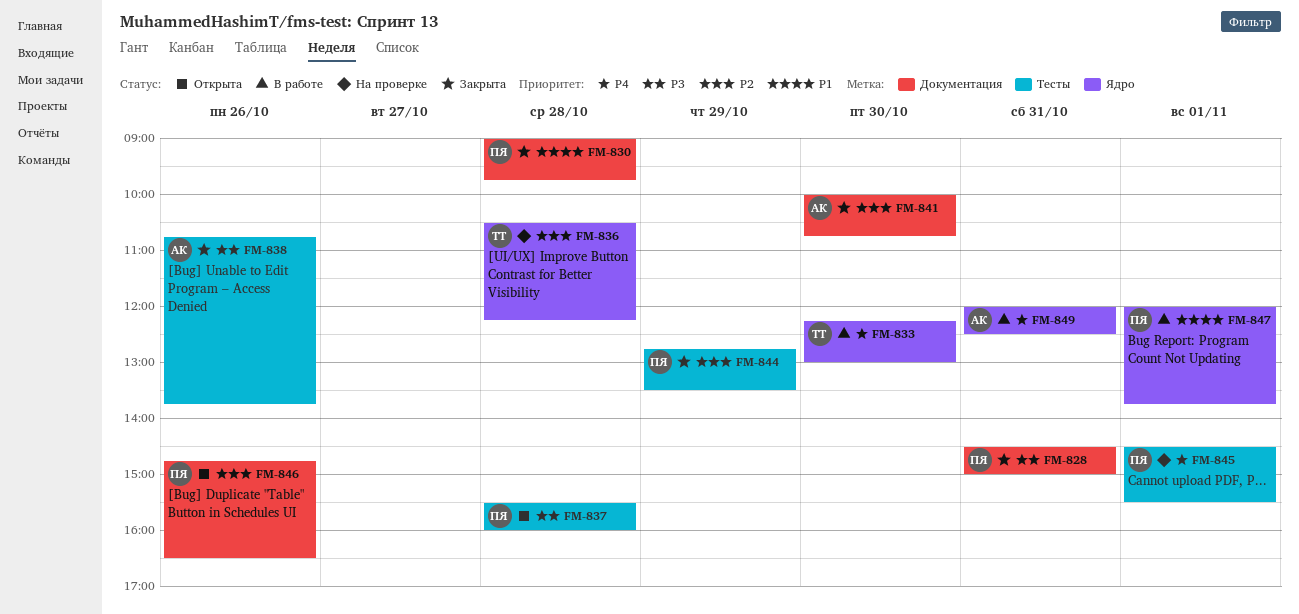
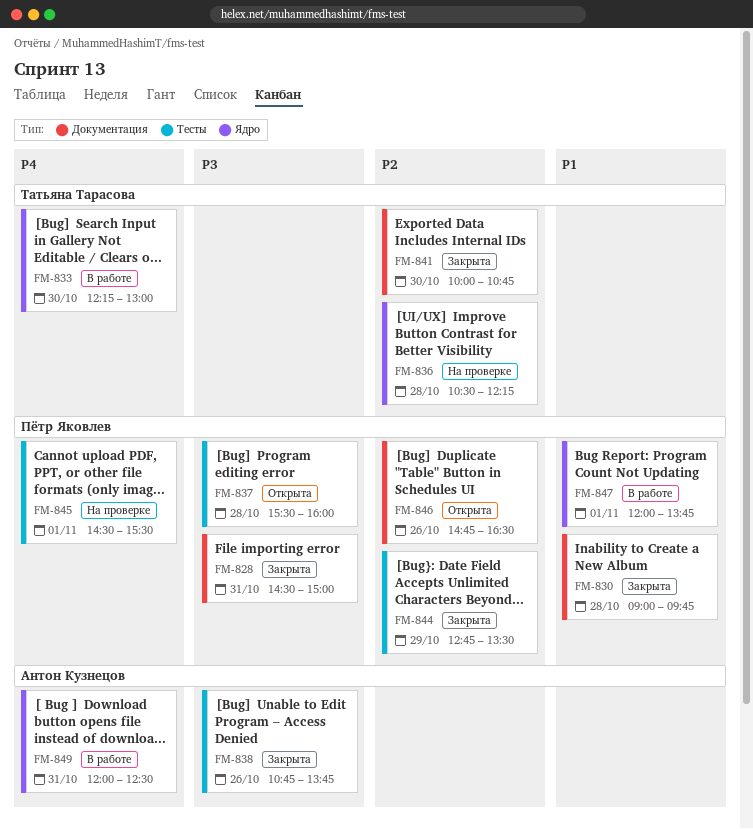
FM-841, owner: Антон Кузнецов -> Татьяна Тарасова

